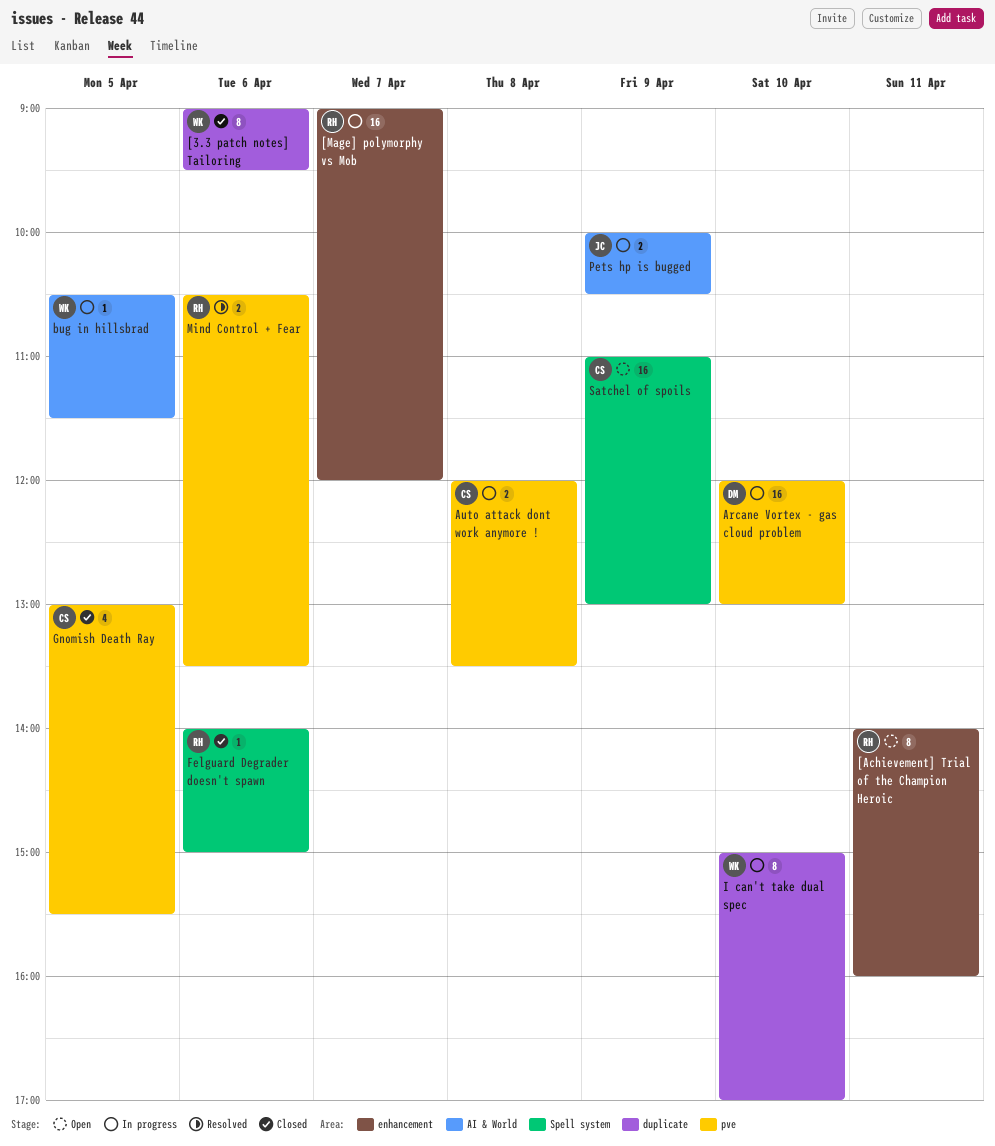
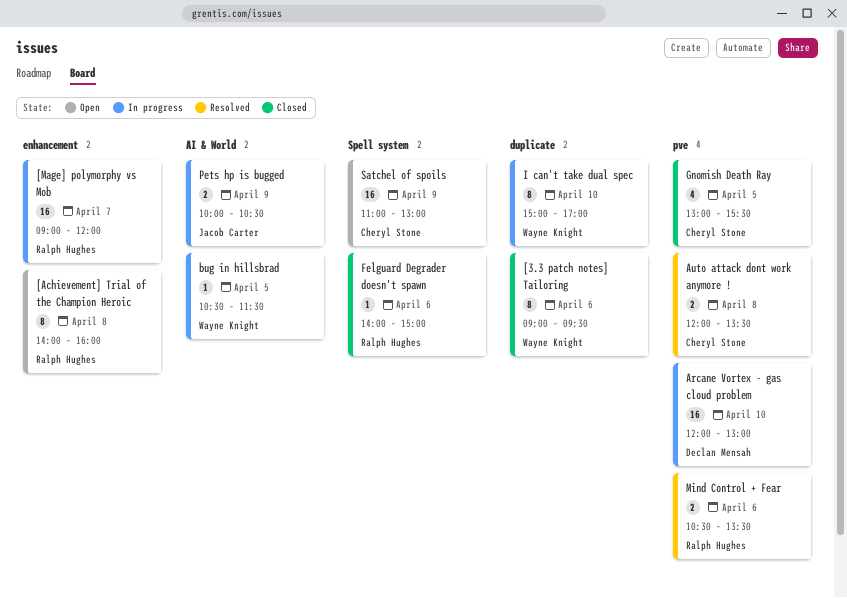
[Achievement] Trial of the Champion Heroic, day: Apr 11 -> Apr 8
Auto attack dont work anymore !, status: In progress -> Resolved

